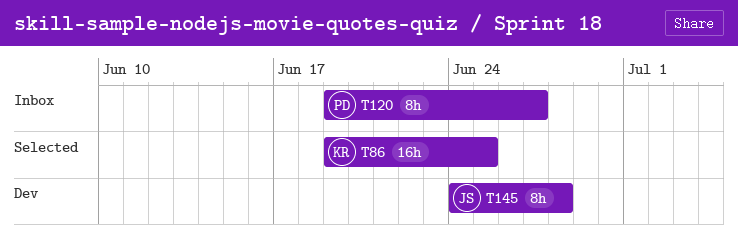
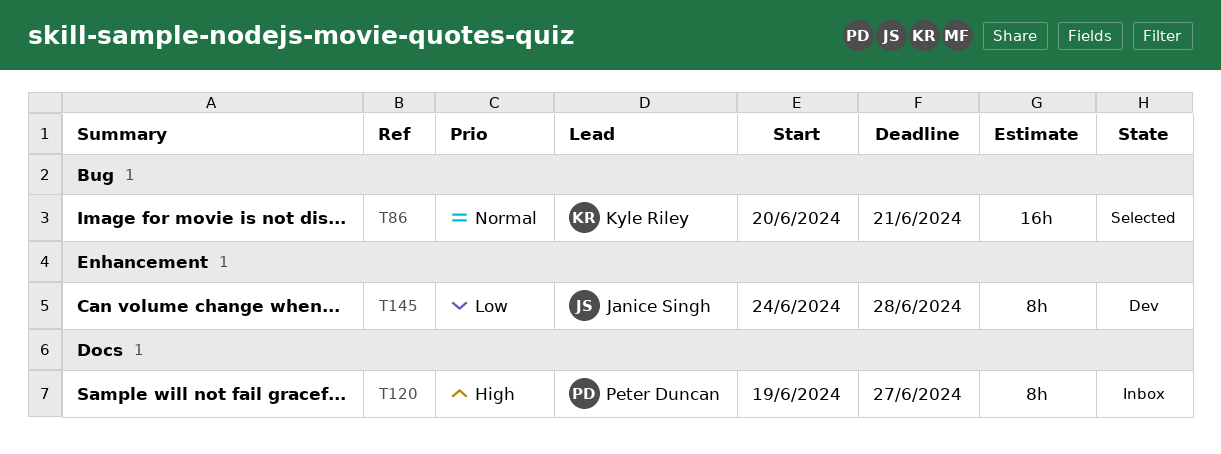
T86, start: Jun 19 -> Jun 20
T86, due: Jun 25 -> Jun 21

